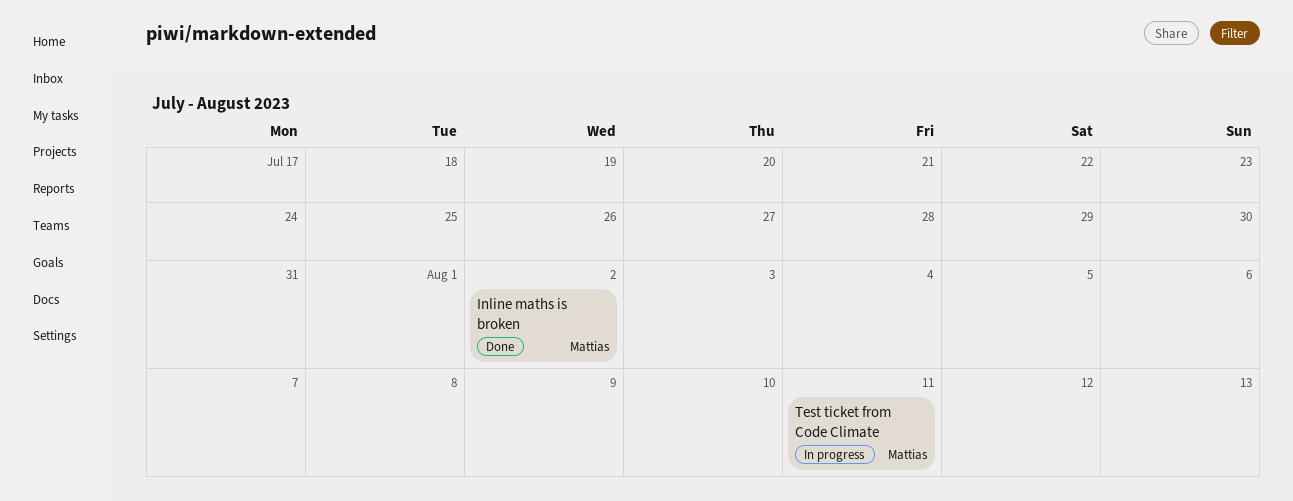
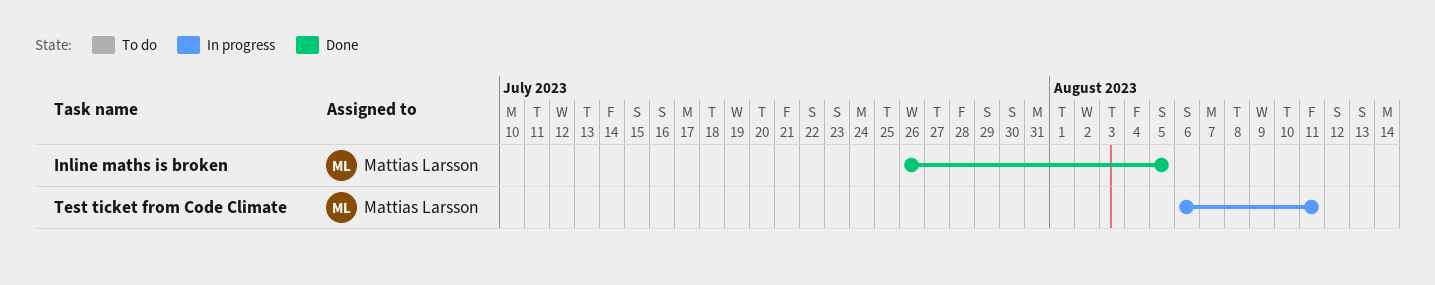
Inline maths is broken, due: Aug 2 -> Aug 5

